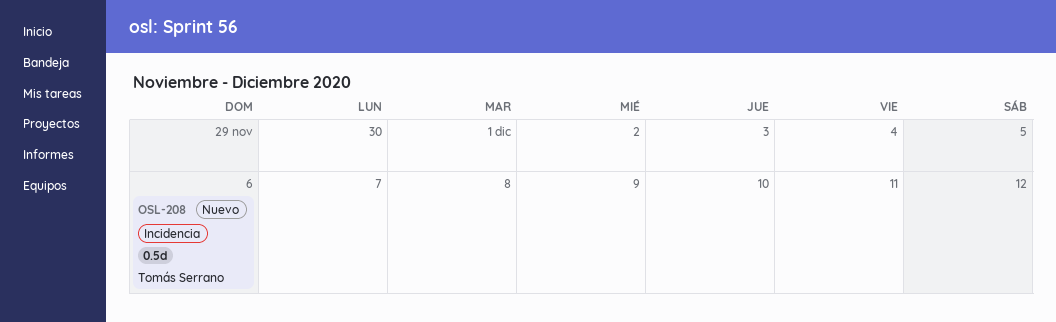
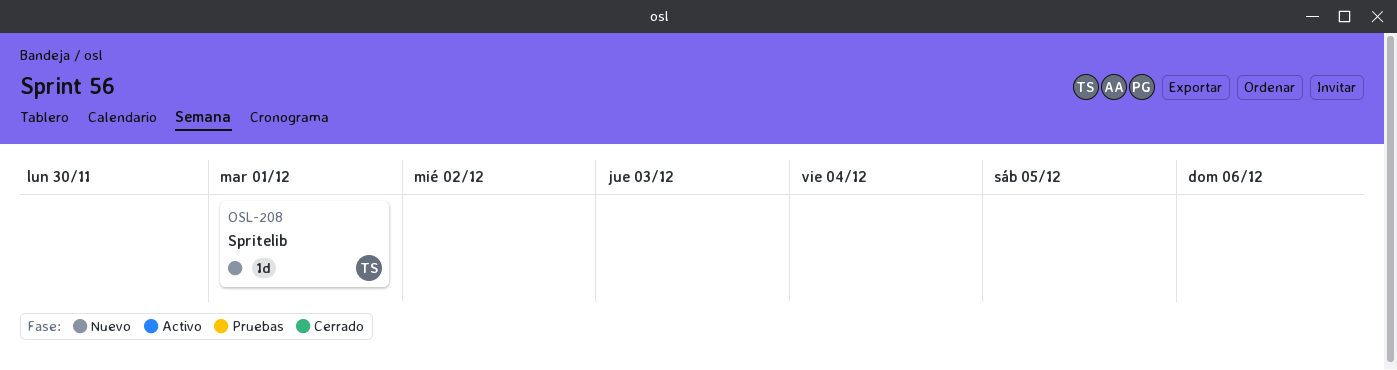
OSL-208, estimate: 0.5d -> 1d
OSL-208, due: Dec 6 -> Dec 1

